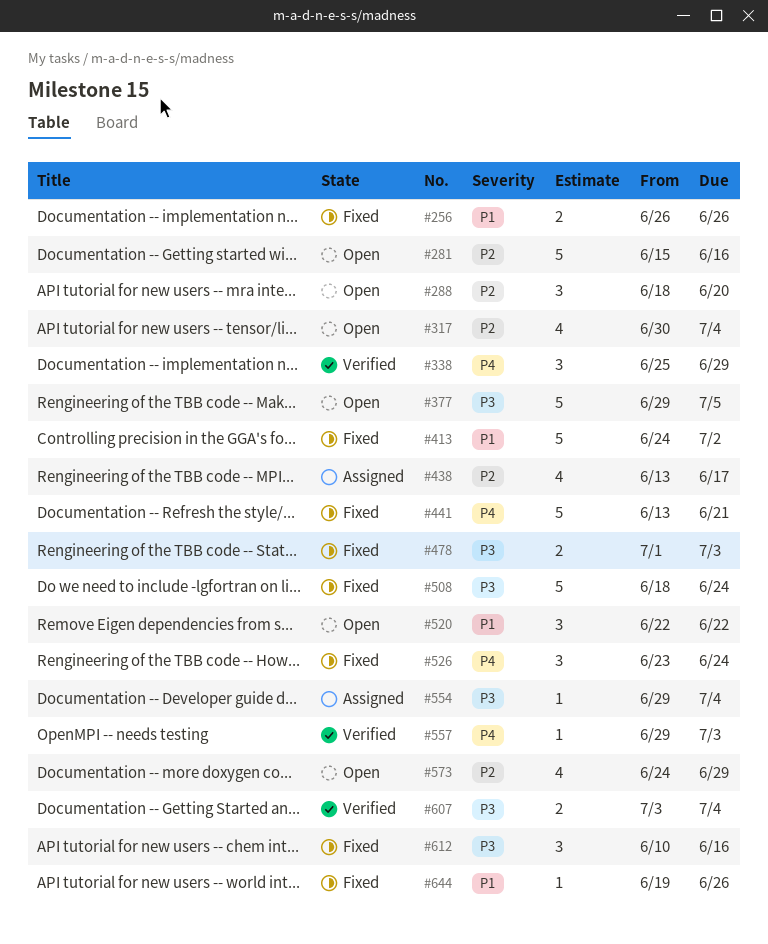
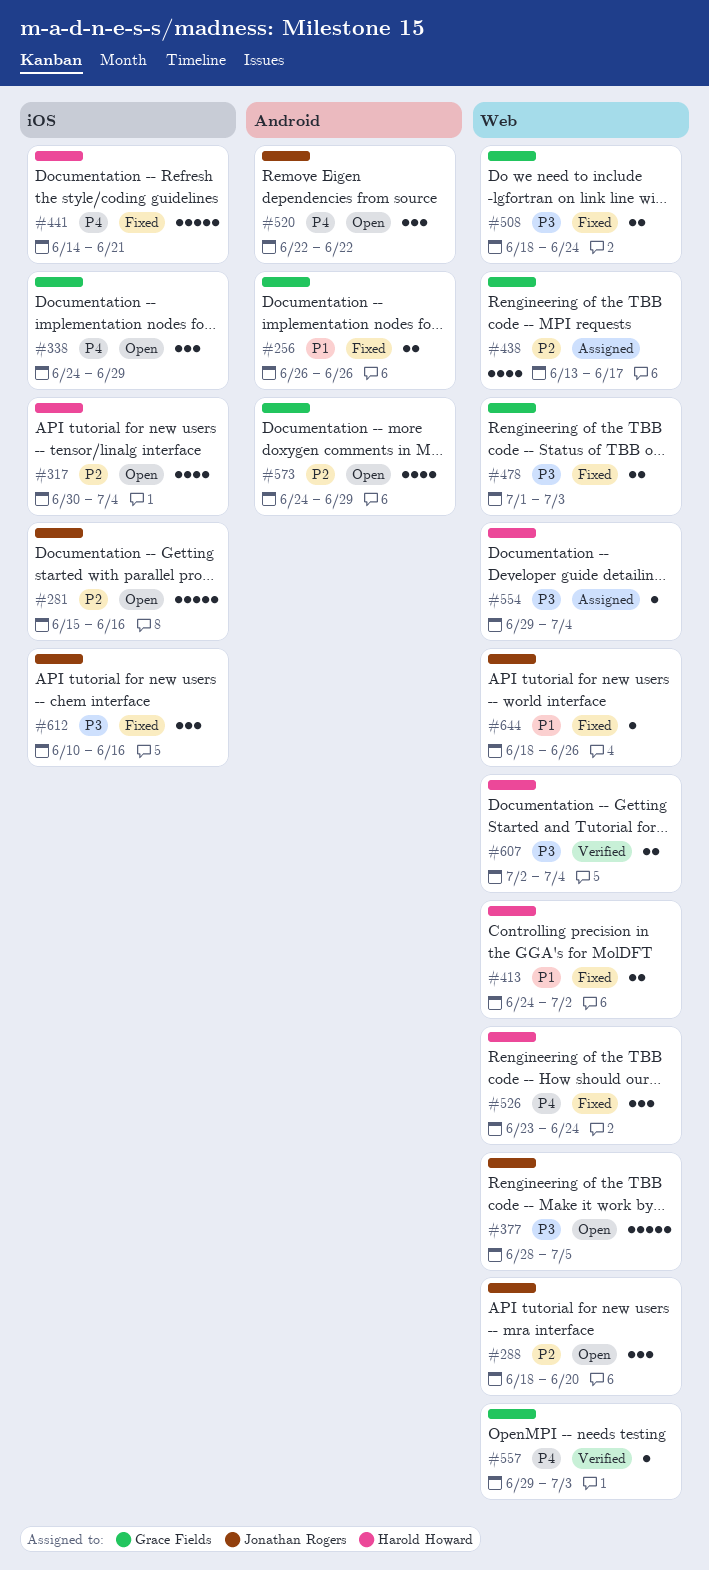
#338, status: Verified -> Open
#338, start: Jun 25 -> Jun 24
#377, start: Jun 29 -> Jun 28
#413, estimate: 5 -> 2
#441, start: Jun 13 -> Jun 14
#508, estimate: 5 -> 2
#520, priority: P1 -> P4
#607, start: Jul 3 -> Jul 2
#644, start: Jun 19 -> Jun 18

